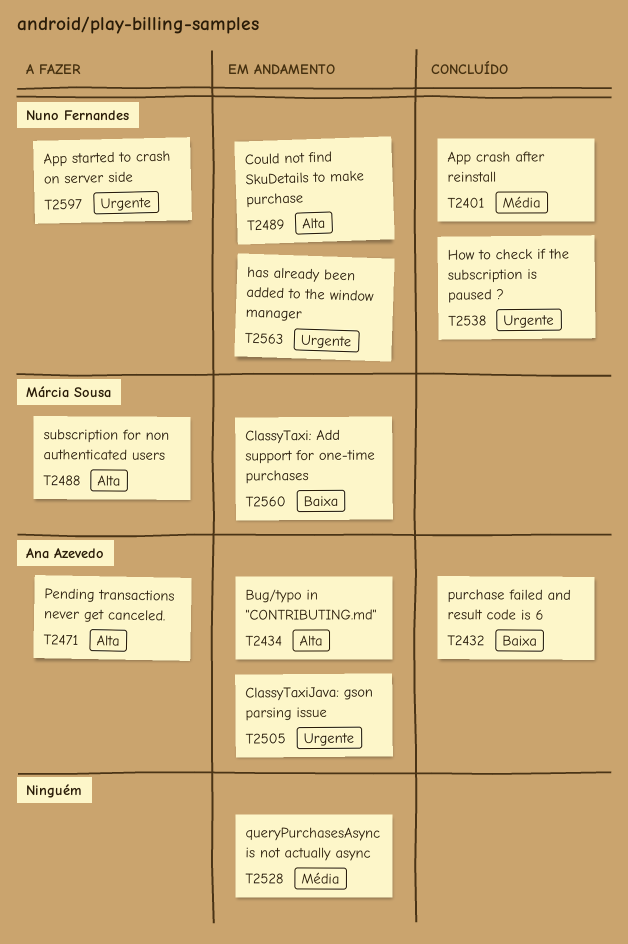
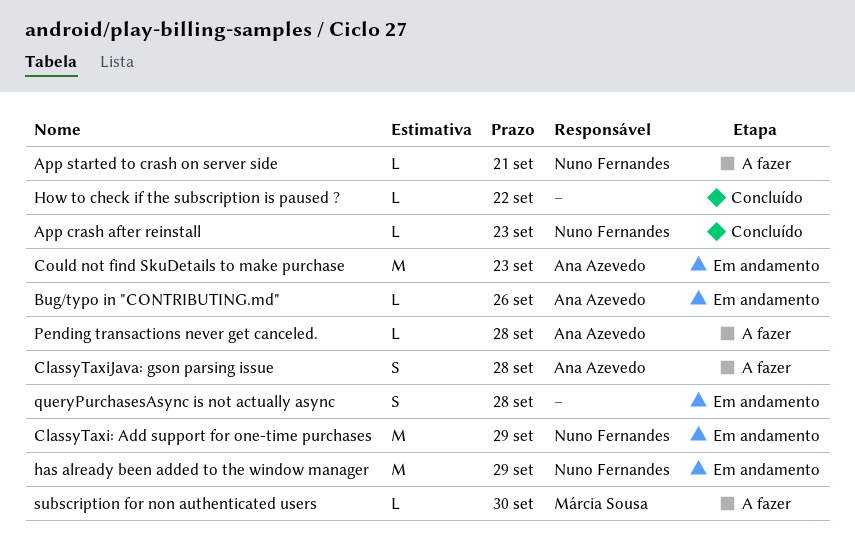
ClassyTaxi: Add support for one-time purchases, owner: Márcia Sousa -> Nuno Fernandes
ClassyTaxiJava: gson parsing issue, status: Em andamento -> A fazer
Could not find SkuDetails to make purchase, owner: Nuno Fernandes -> Ana Azevedo
How to check if the subscription is paused ?, owner: Nuno Fernandes -> none
purchase failed and result code is 6: present -> none

